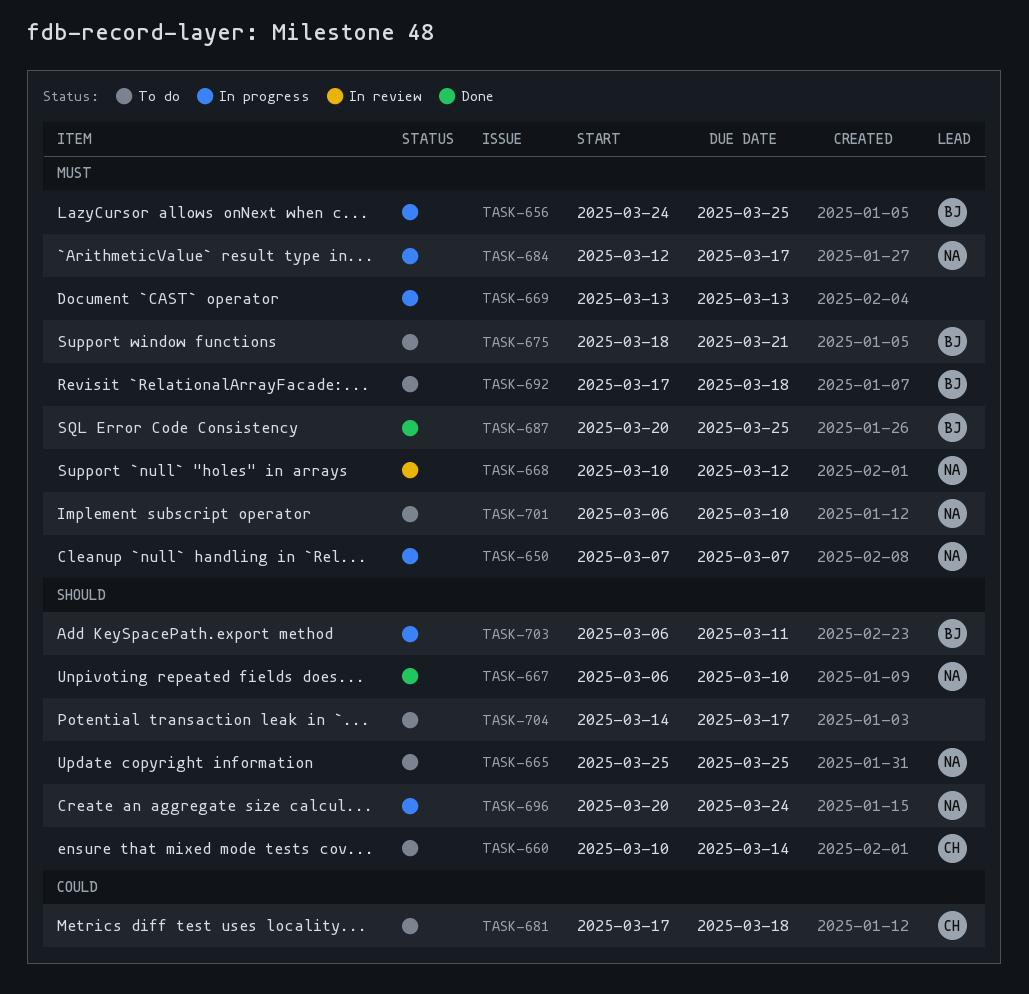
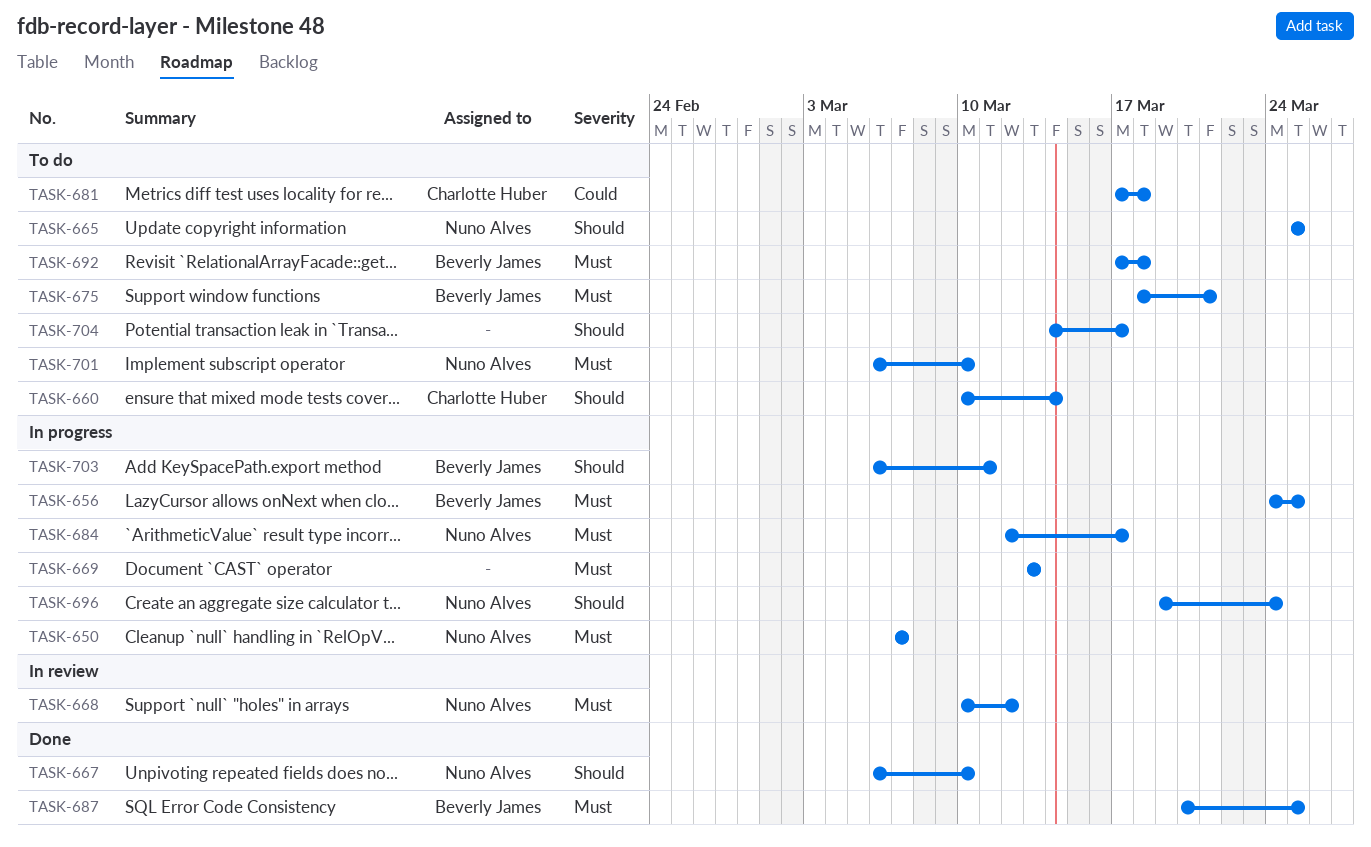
TASK-696, start: Mar 20 -> Mar 19

